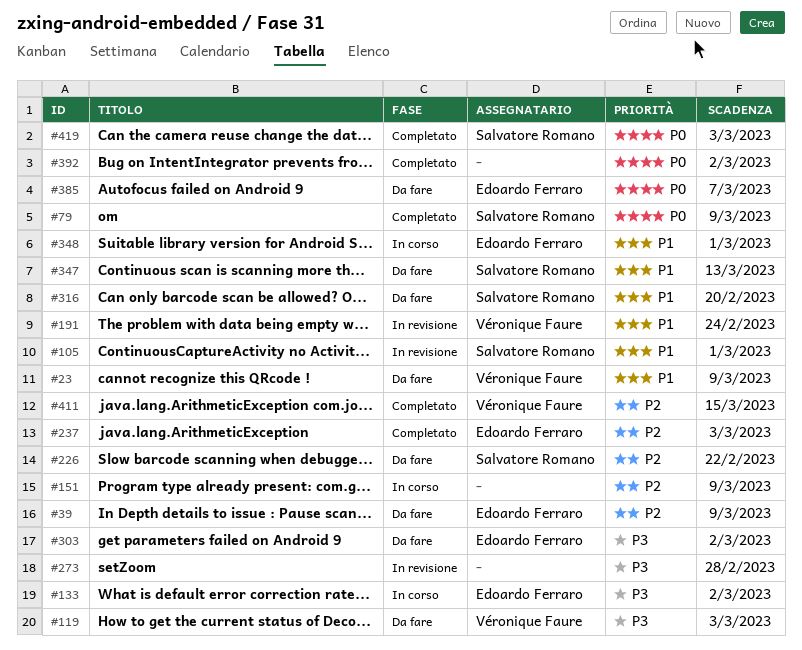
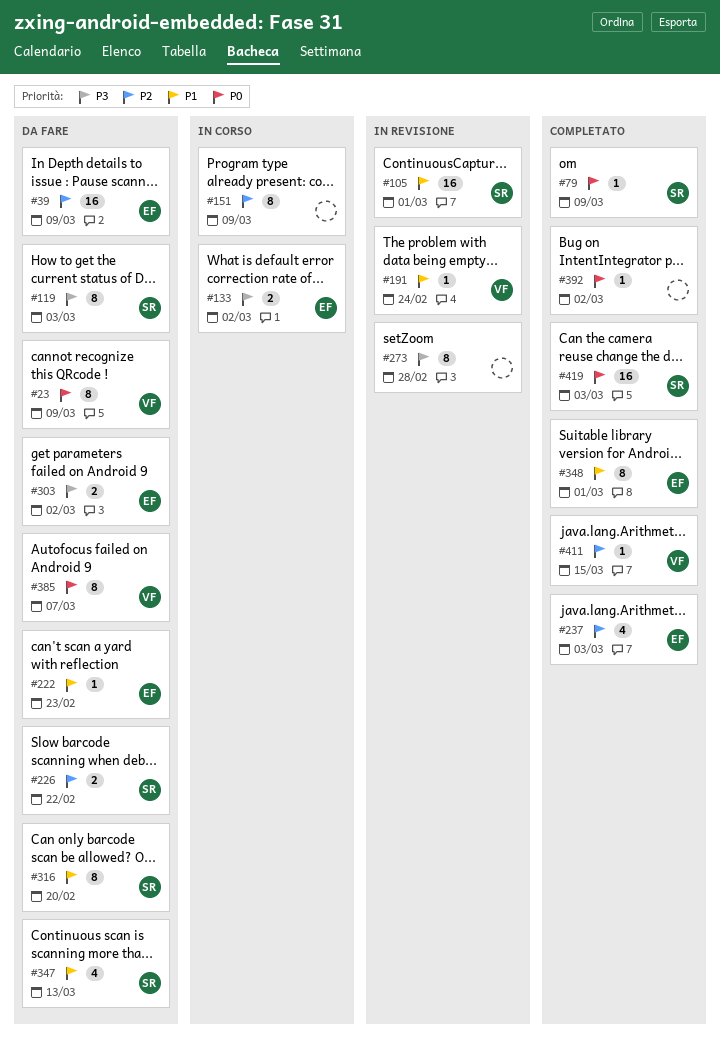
#23, priority: P1 -> P0
#119, owner: Véronique Faure -> Salvatore Romano
#222: none -> present
#348, status: In corso -> Completato
#385, owner: Edoardo Ferraro -> Véronique Faure

